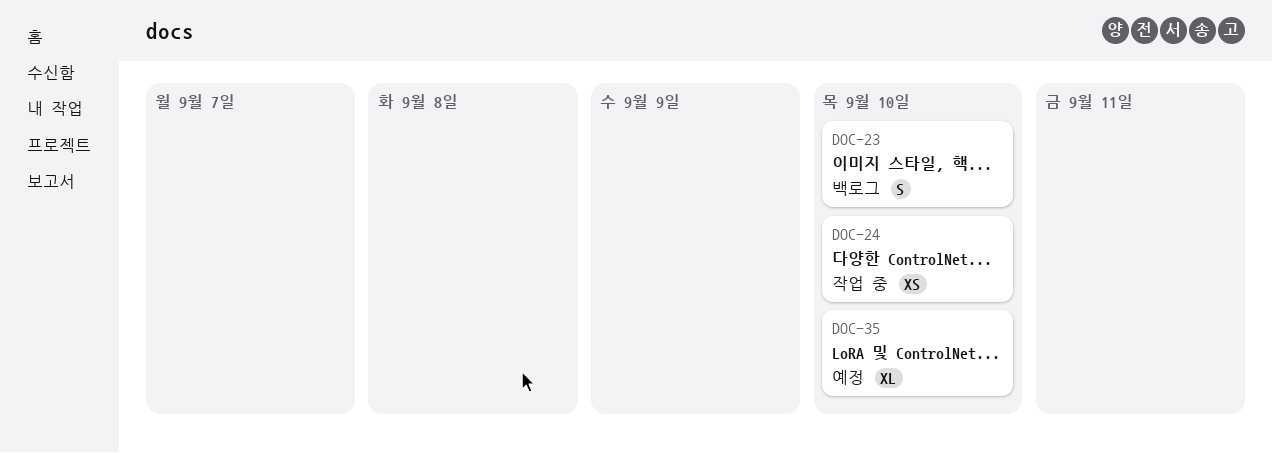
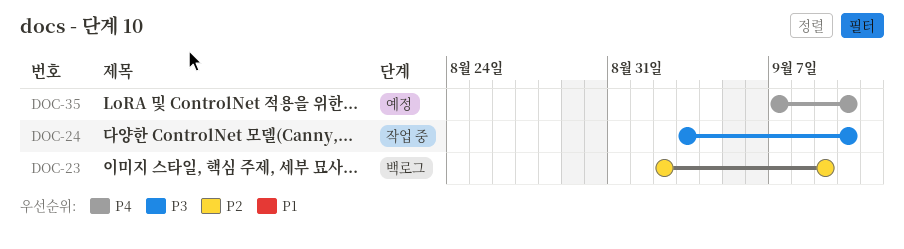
DOC-23, due: Sep 10 -> Sep 9

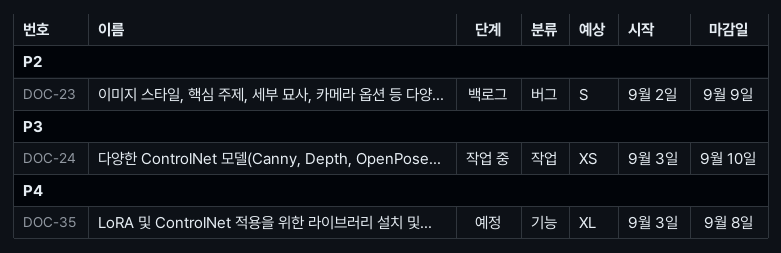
DOC-35, start: Sep 7 -> Sep 3
DOC-35, due: Sep 10 -> Sep 8

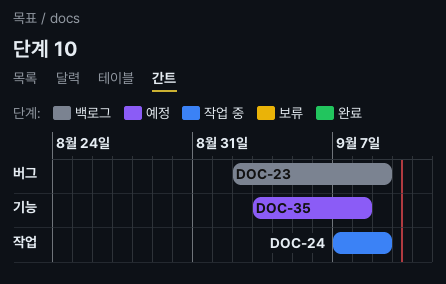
DOC-24, start: Sep 3 -> Sep 7
DOC-24, due: Sep 10 -> Sep 9

